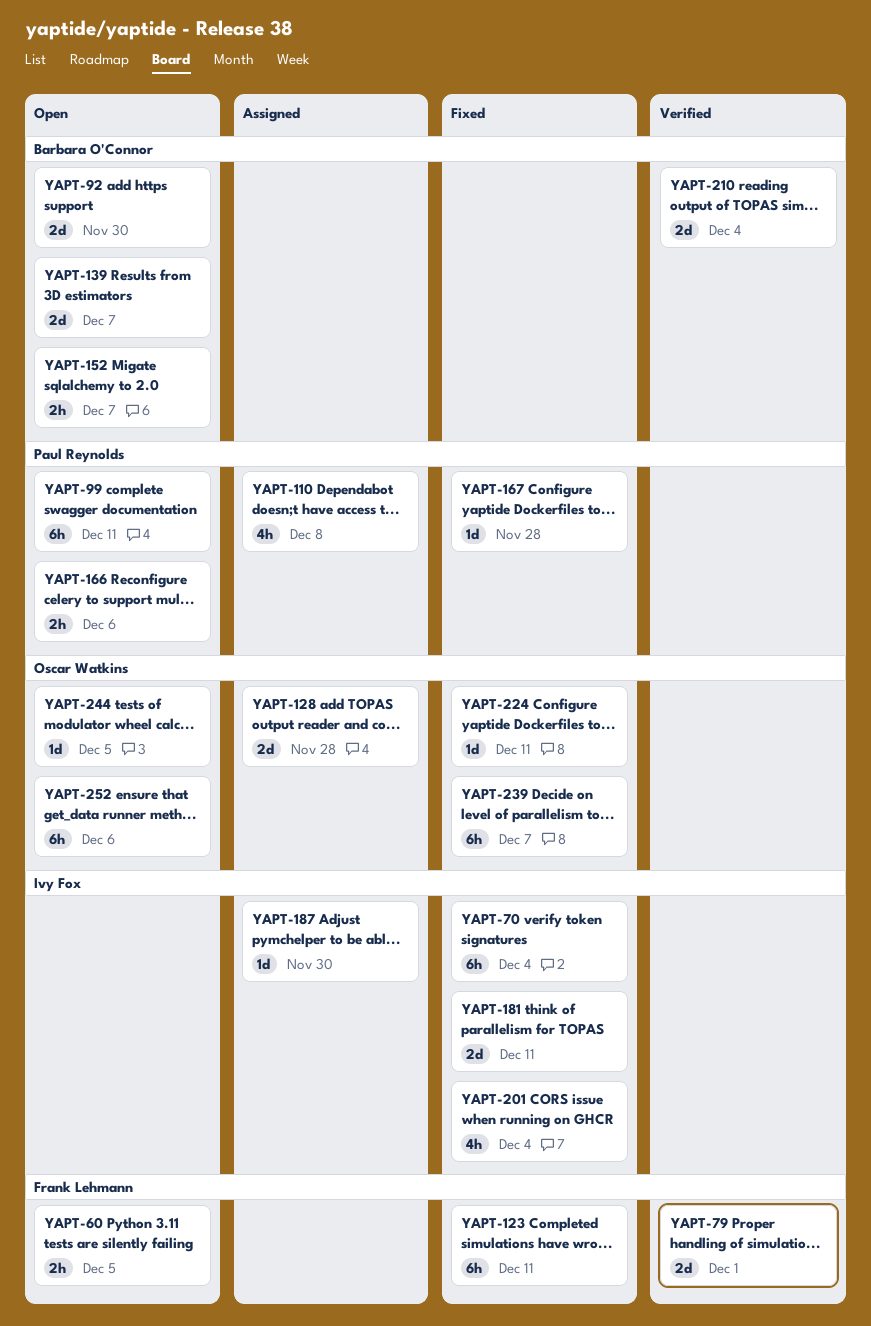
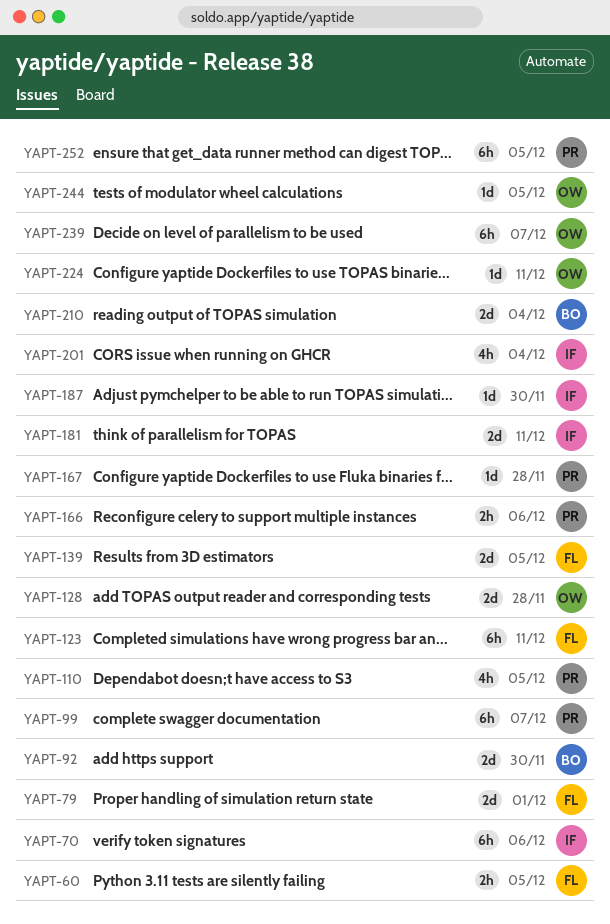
YAPT-70, due: Dec 4 -> Dec 6
YAPT-99, due: Dec 11 -> Dec 7
YAPT-110, due: Dec 8 -> Dec 5
YAPT-139, owner: Barbara O'Connor -> Frank Lehmann
YAPT-139, due: Dec 7 -> Dec 5
YAPT-152: present -> none
YAPT-252, owner: Oscar Watkins -> Paul Reynolds
YAPT-252, due: Dec 6 -> Dec 5

